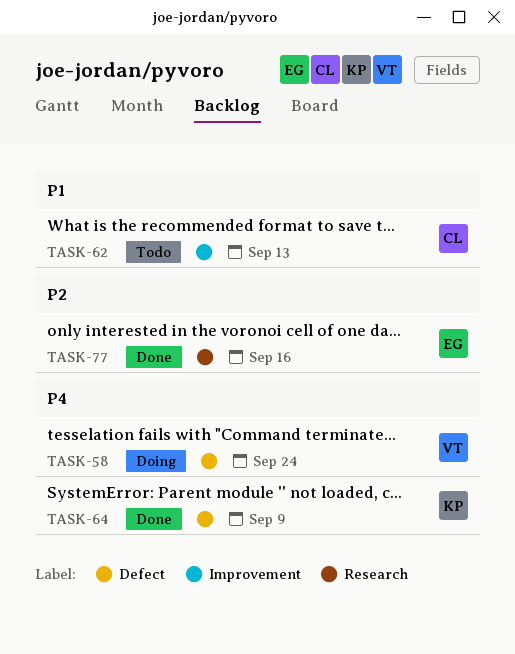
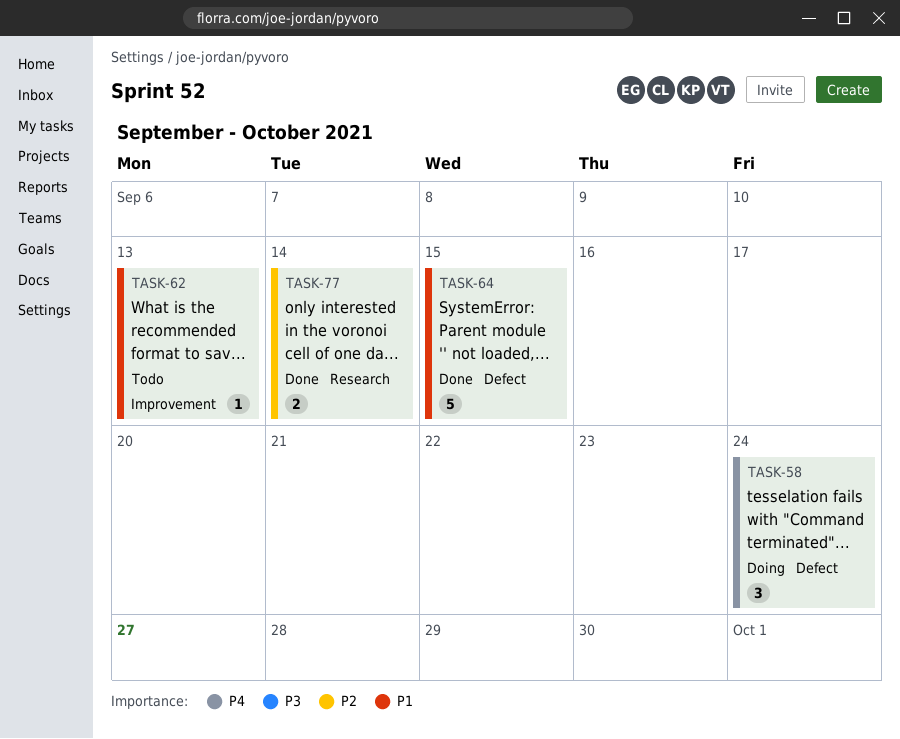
TASK-64, priority: P4 -> P1
TASK-64, due: Sep 9 -> Sep 15
TASK-77, due: Sep 16 -> Sep 14

